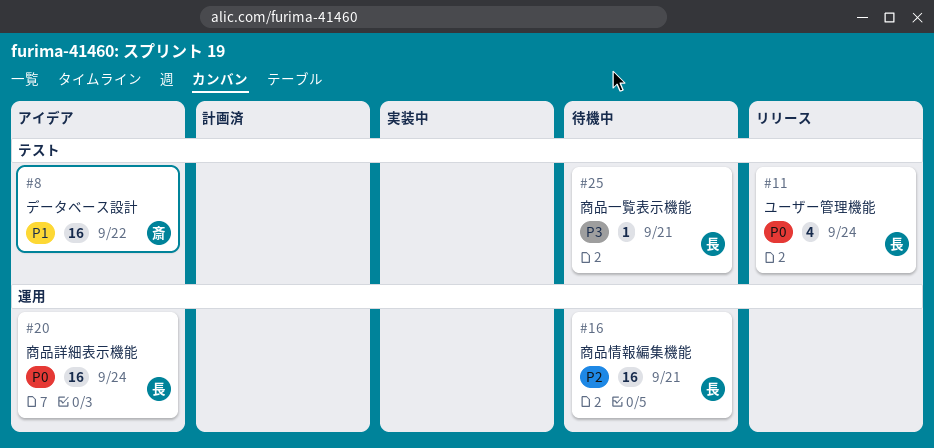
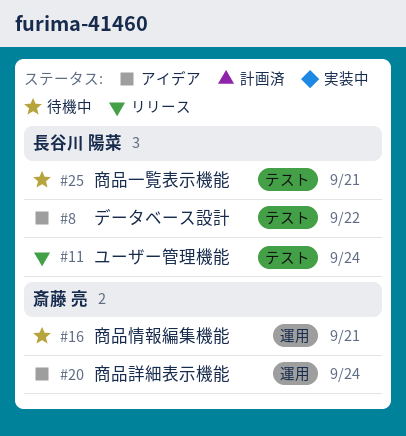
#8, owner: 斎藤 亮 -> 長谷川 陽菜
#16, owner: 長谷川 陽菜 -> 斎藤 亮
#20, owner: 長谷川 陽菜 -> 斎藤 亮

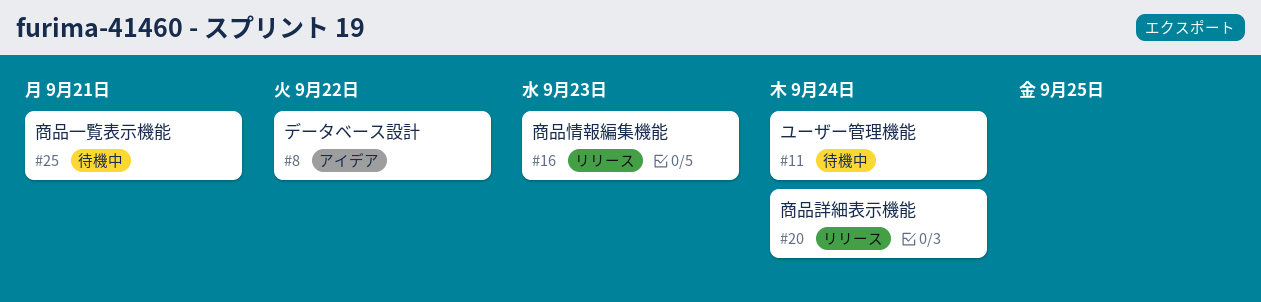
#11, status: リリース -> 待機中
#16, status: 待機中 -> リリース
#16, due: Sep 21 -> Sep 23
#20, status: アイデア -> リリース

